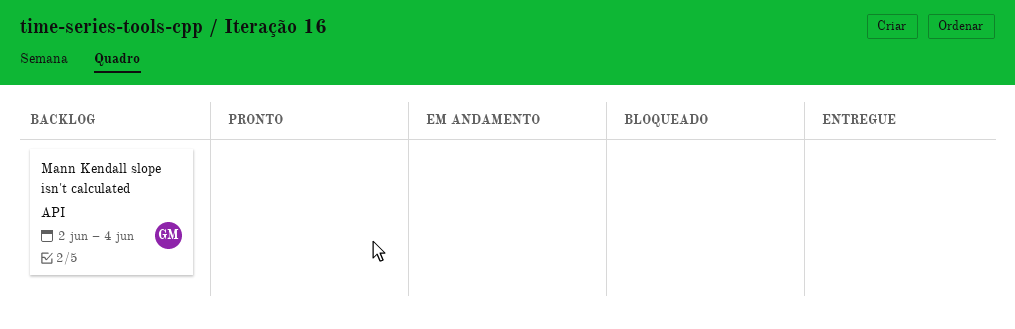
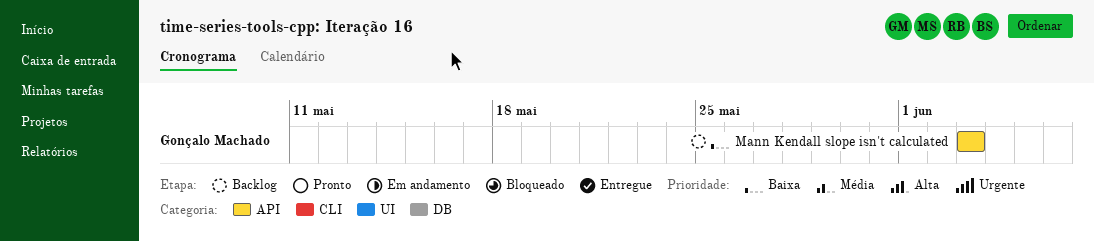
Mann Kendall slope isn't calculated, start: Jun 2 -> Jun 3
Mann Kendall slope isn't calculated, due: Jun 4 -> Jun 3

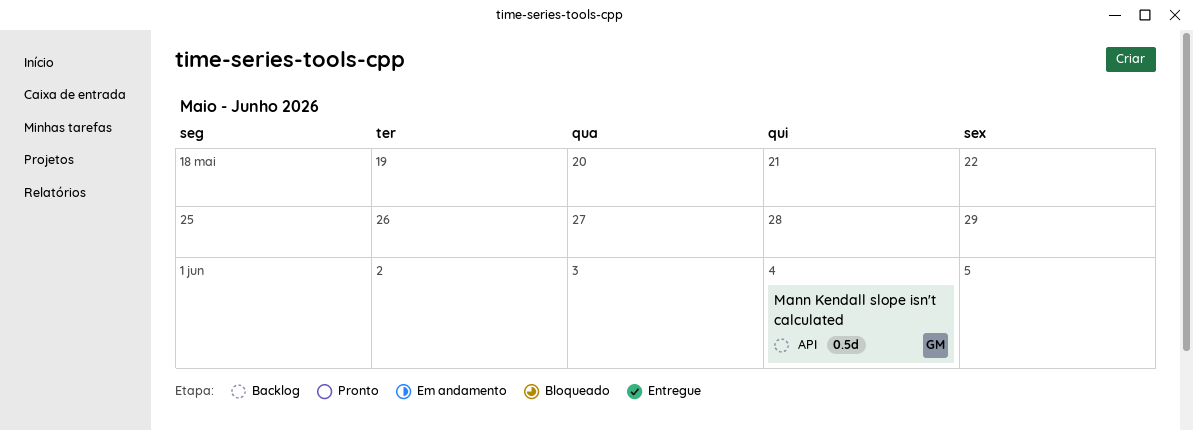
Mann Kendall slope isn't calculated, due: Jun 3 -> Jun 4

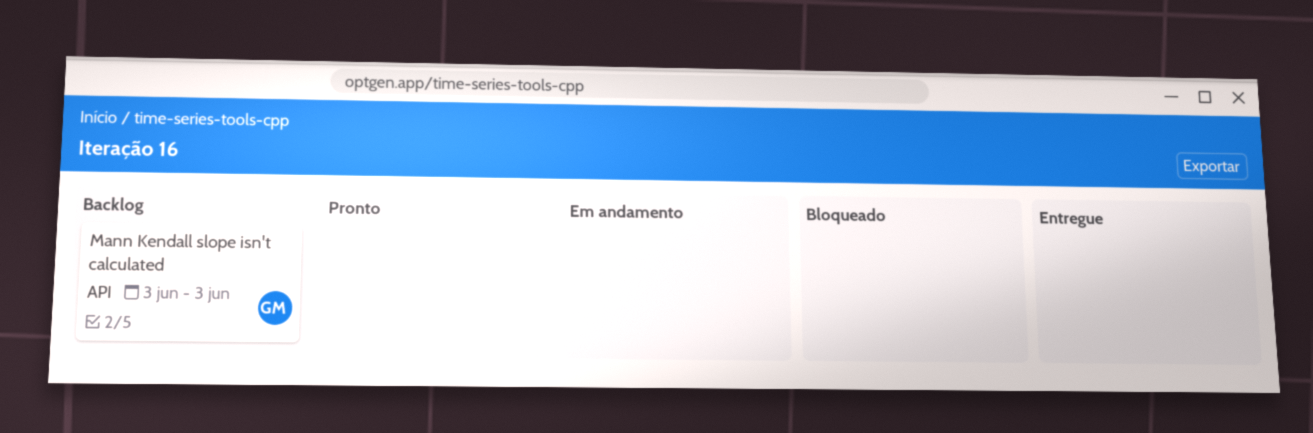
Mann Kendall slope isn't calculated, due: Jun 4 -> Jun 3

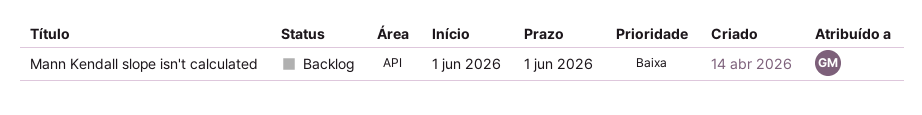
Mann Kendall slope isn't calculated, start: Jun 3 -> Jun 1
Mann Kendall slope isn't calculated, due: Jun 3 -> Jun 1

